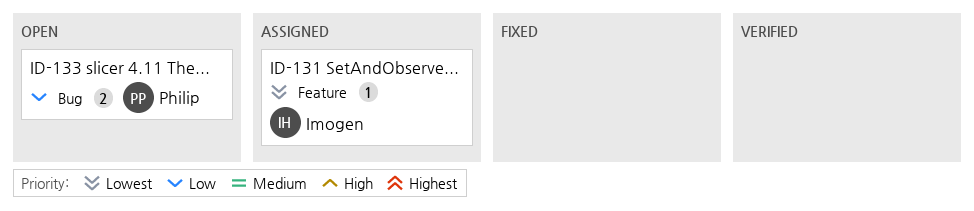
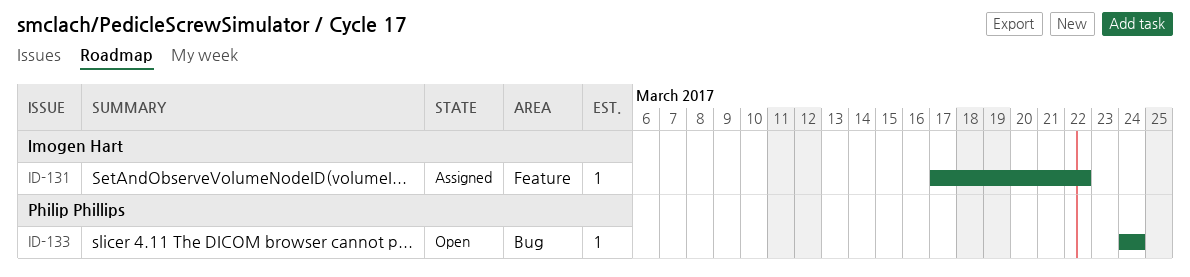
ID-133, estimate: 2 -> 1

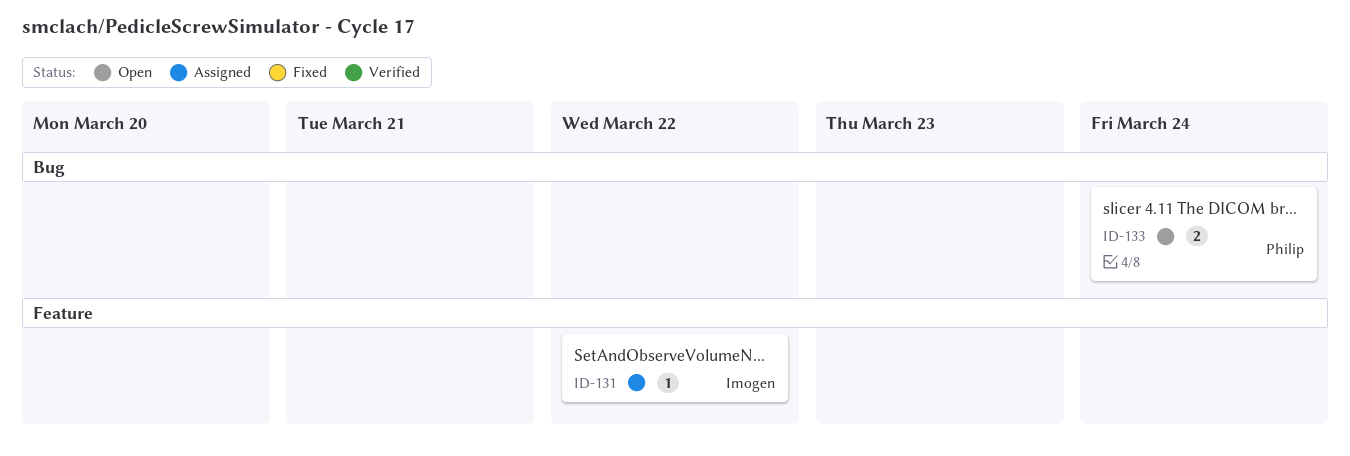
ID-133, estimate: 1 -> 2

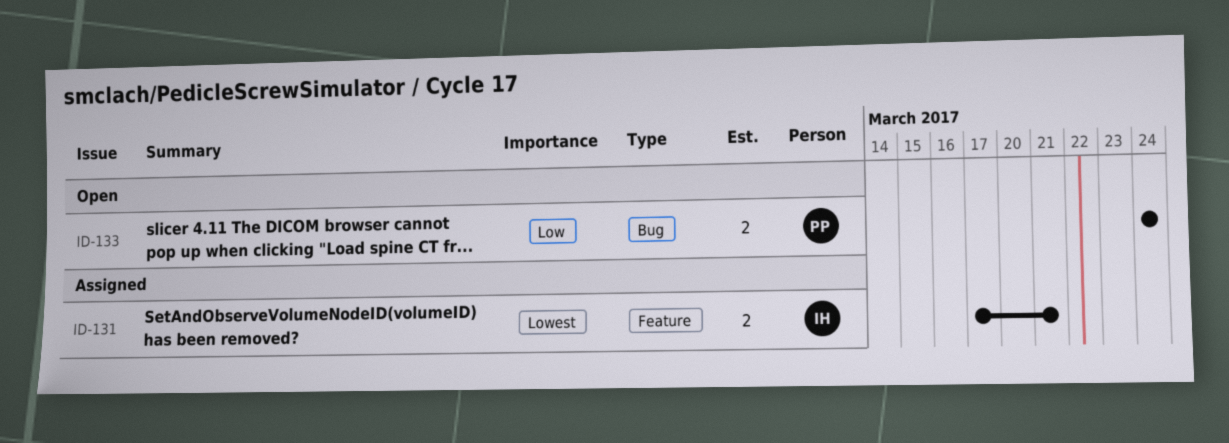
ID-131, estimate: 1 -> 2
ID-131, due: Mar 22 -> Mar 21

